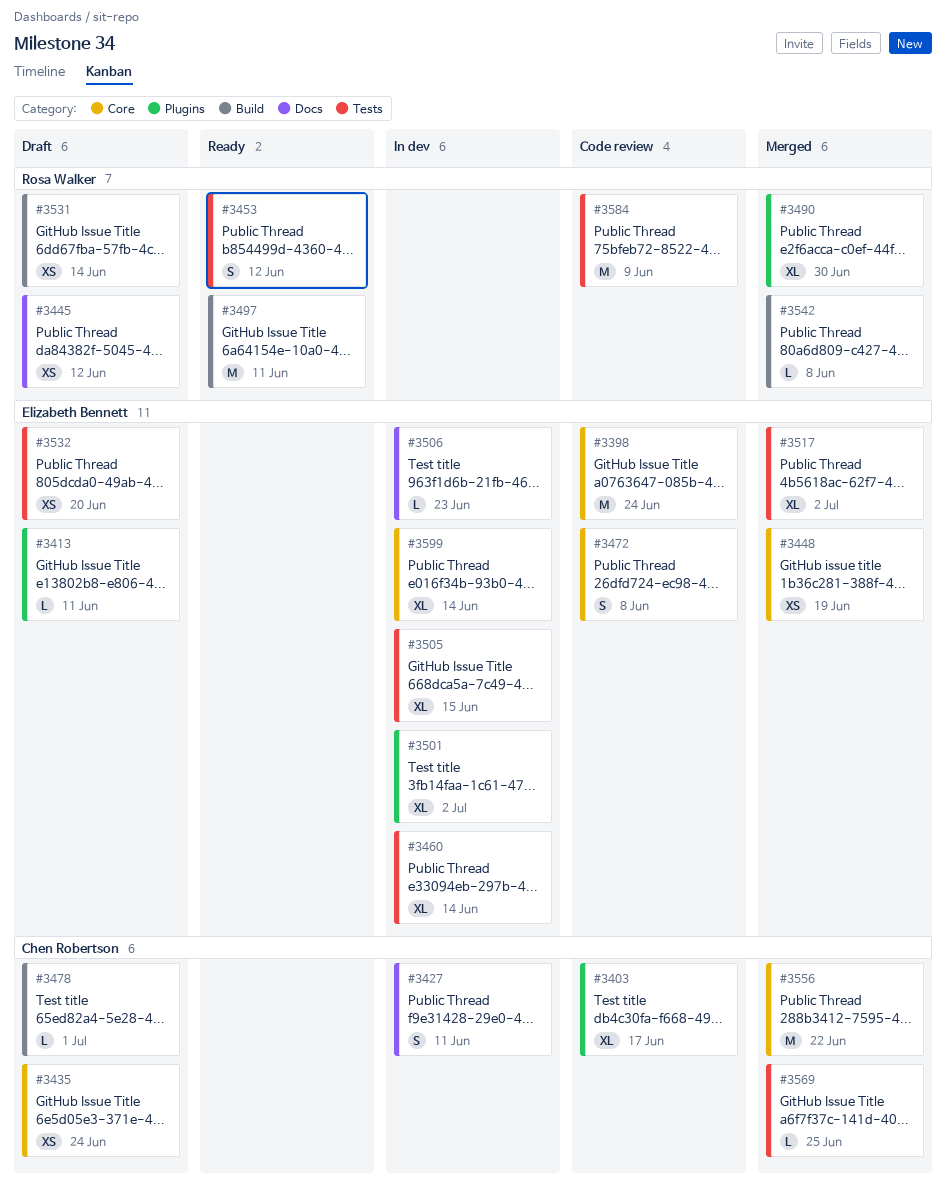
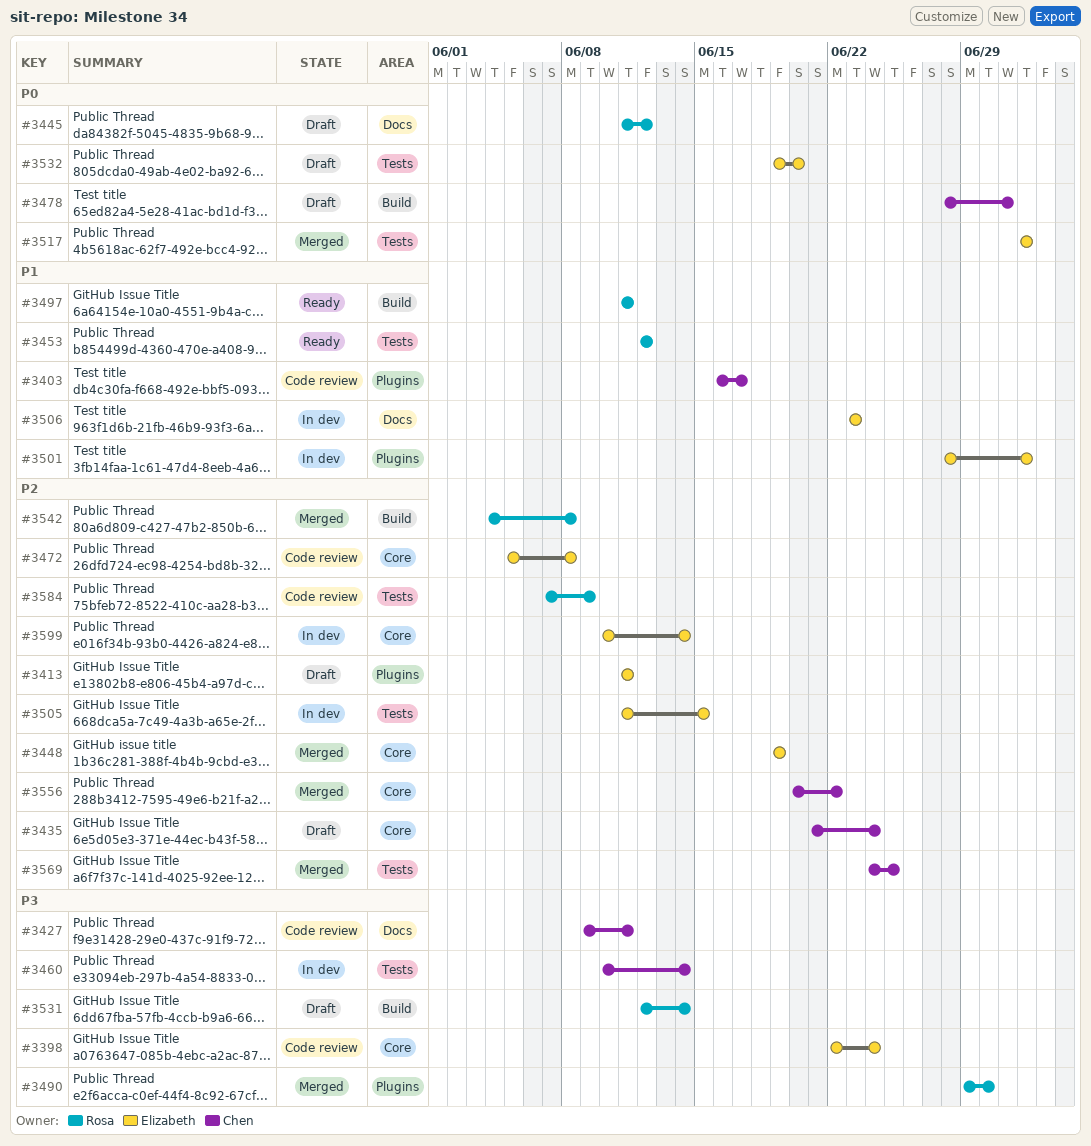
#3427, status: In dev -> Code review
#3460, owner: Elizabeth Bennett -> Chen Robertson

